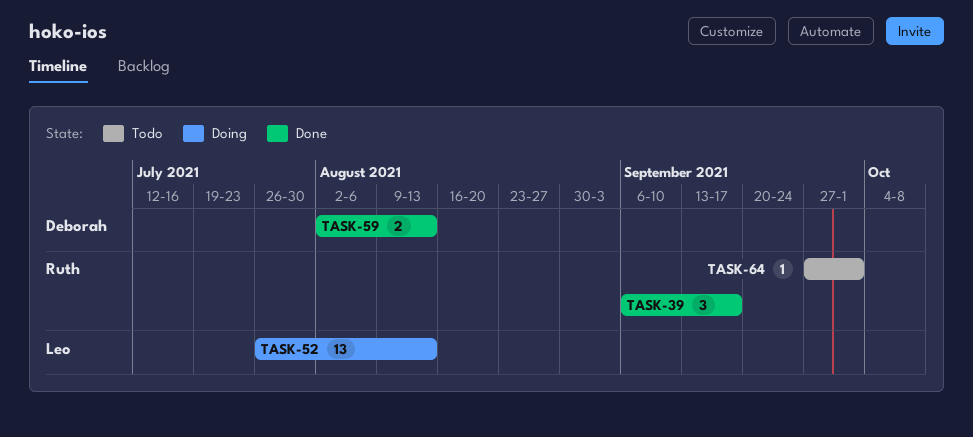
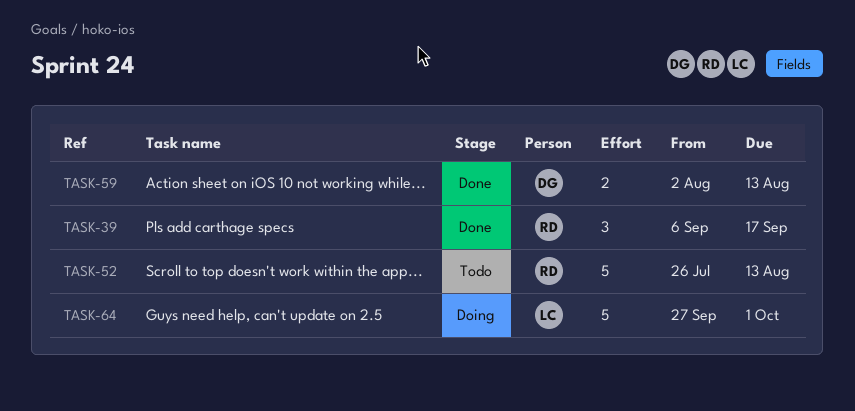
TASK-52, status: Doing -> Todo
TASK-52, owner: Leo -> Ruth
TASK-52, estimate: 13 -> 5
TASK-64, status: Todo -> Doing
TASK-64, owner: Ruth -> Leo
TASK-64, estimate: 1 -> 5

